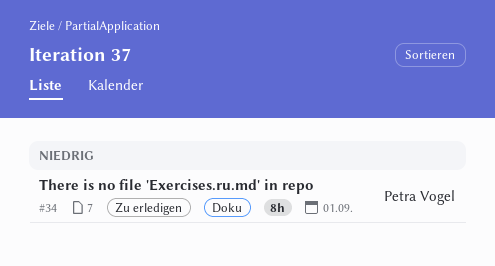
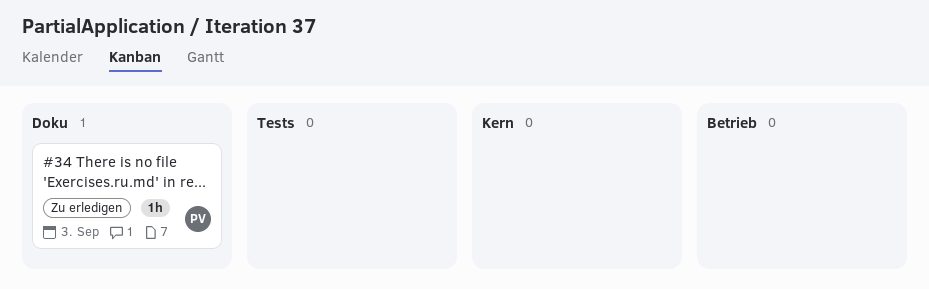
#34, estimate: 8h -> 1h
#34, due: Sep 1 -> Sep 3

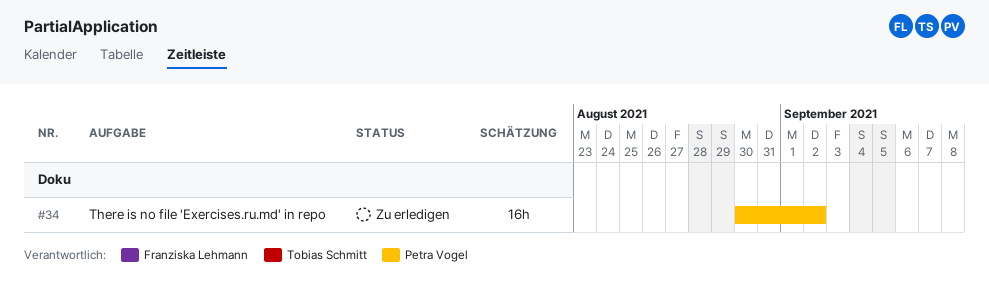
#34, estimate: 1h -> 16h
#34, due: Sep 3 -> Sep 2

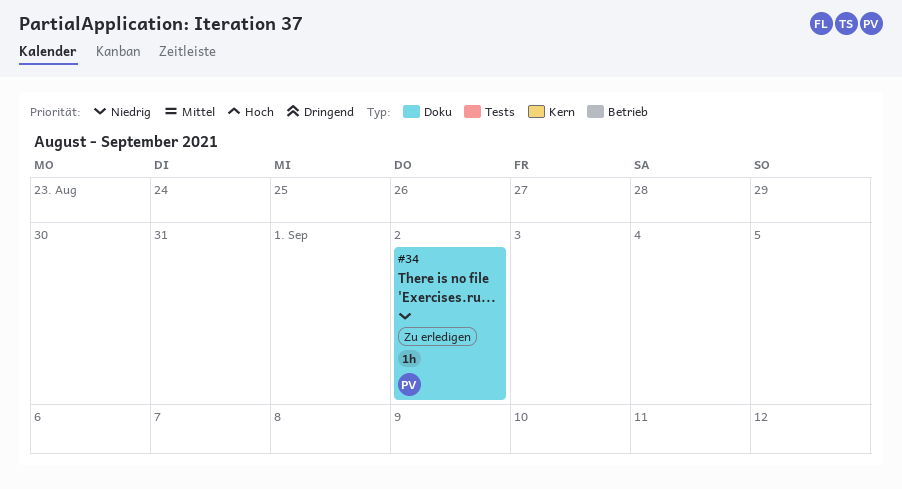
#34, estimate: 16h -> 1h

